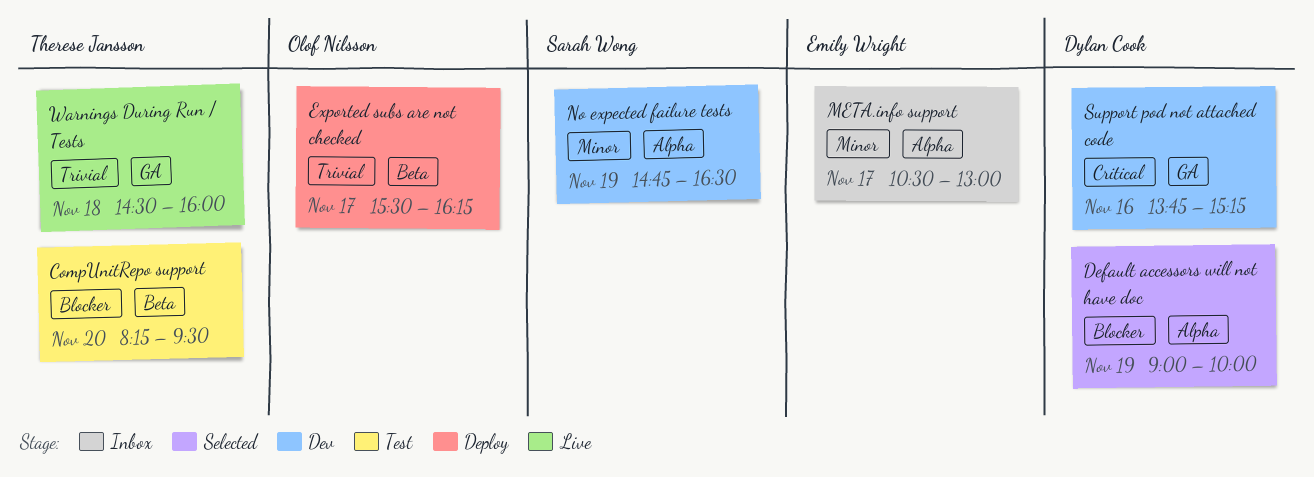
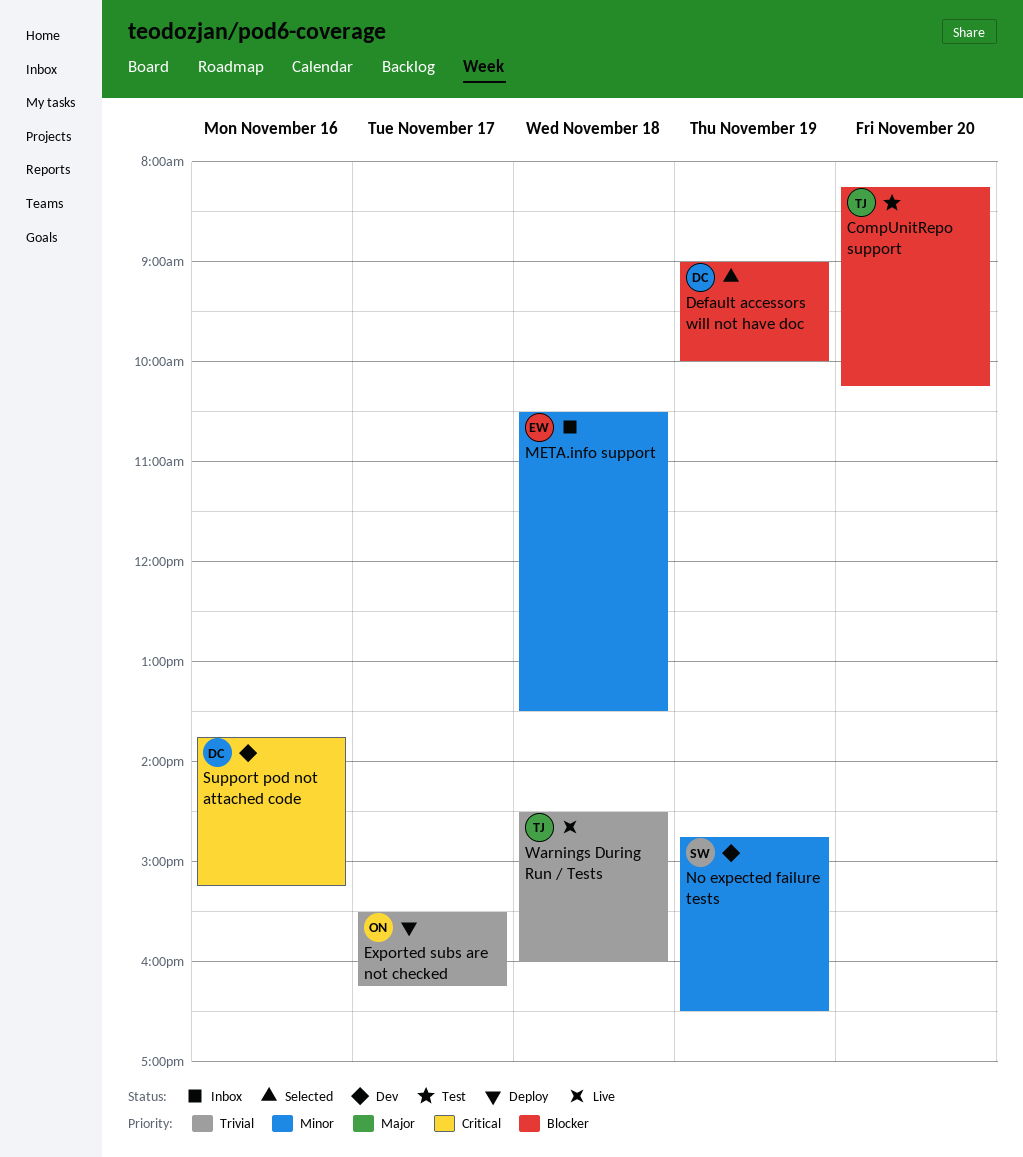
CompUnitRepo support, ends: 09:30 -> 10:15
META.info support, day: Nov 17 -> Nov 18
META.info support, ends: 13:00 -> 13:30

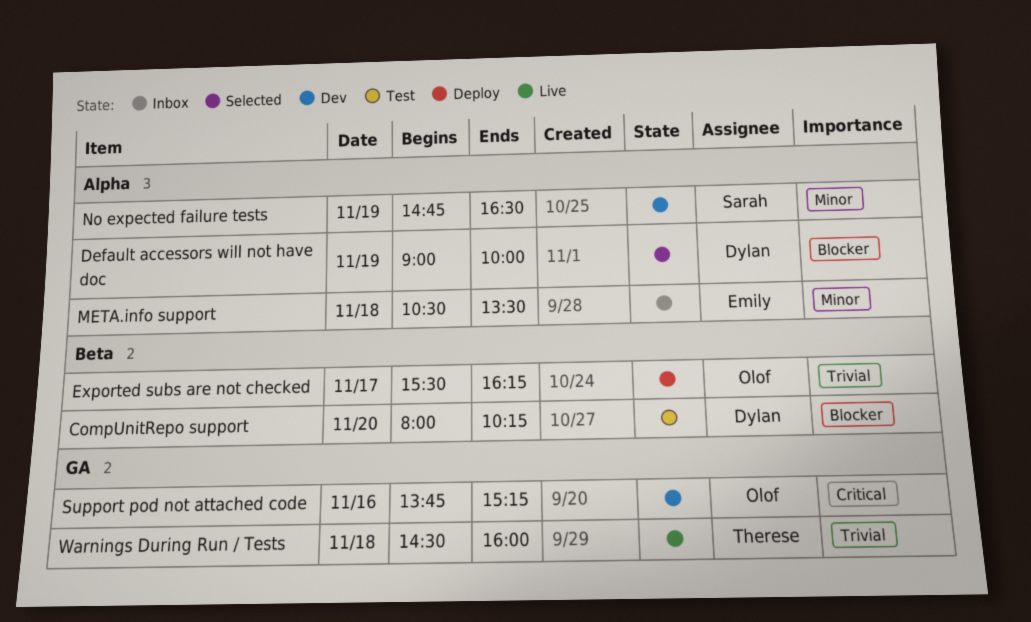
CompUnitRepo support, owner: Therese -> Dylan
CompUnitRepo support, begins: 08:15 -> 08:00
Support pod not attached code, owner: Dylan -> Olof

